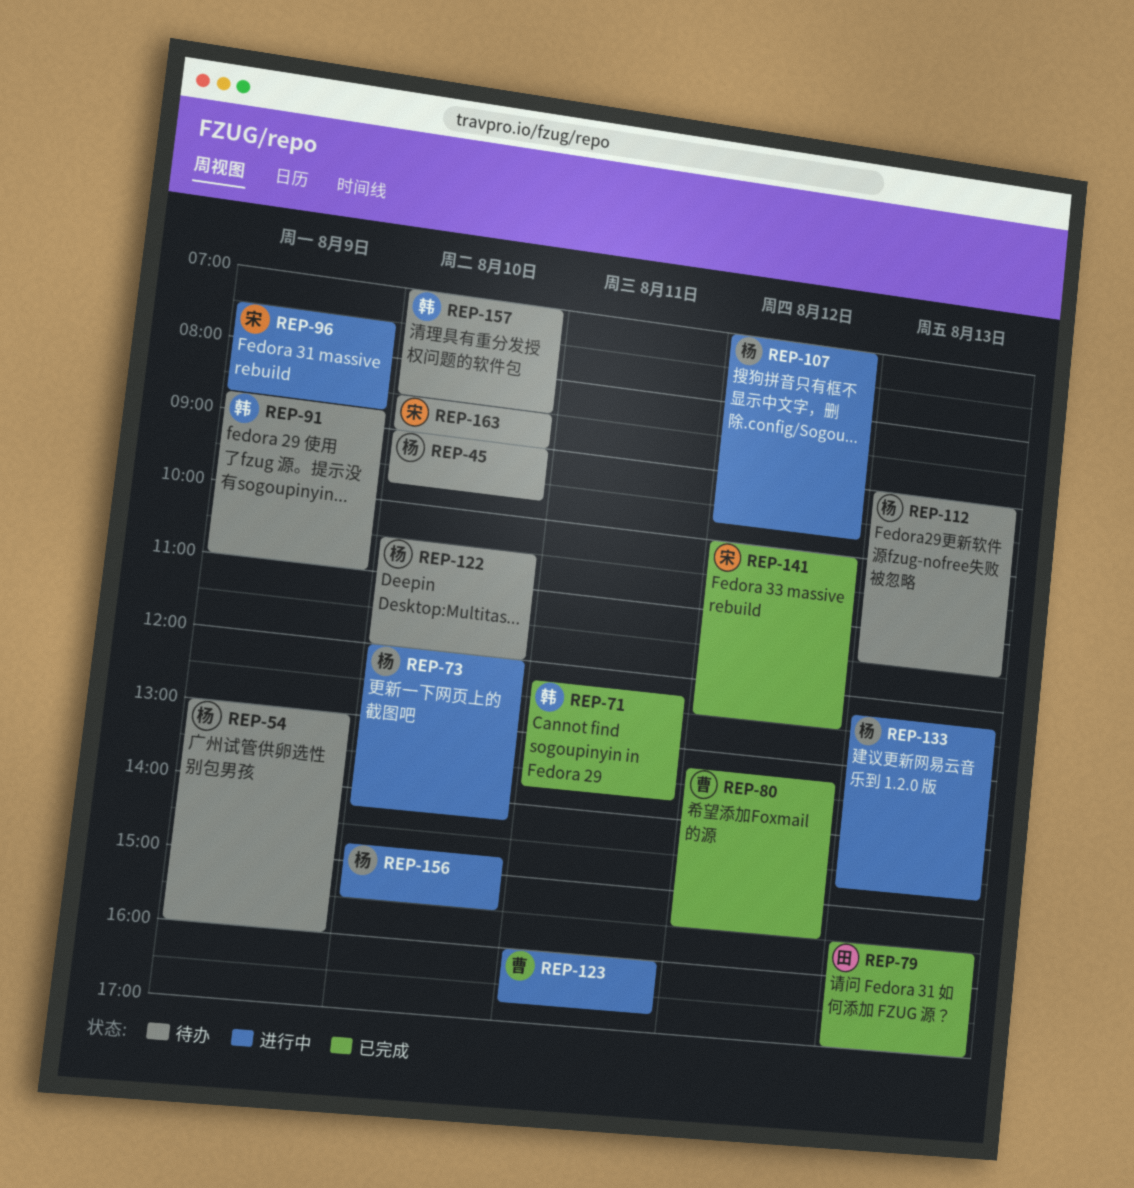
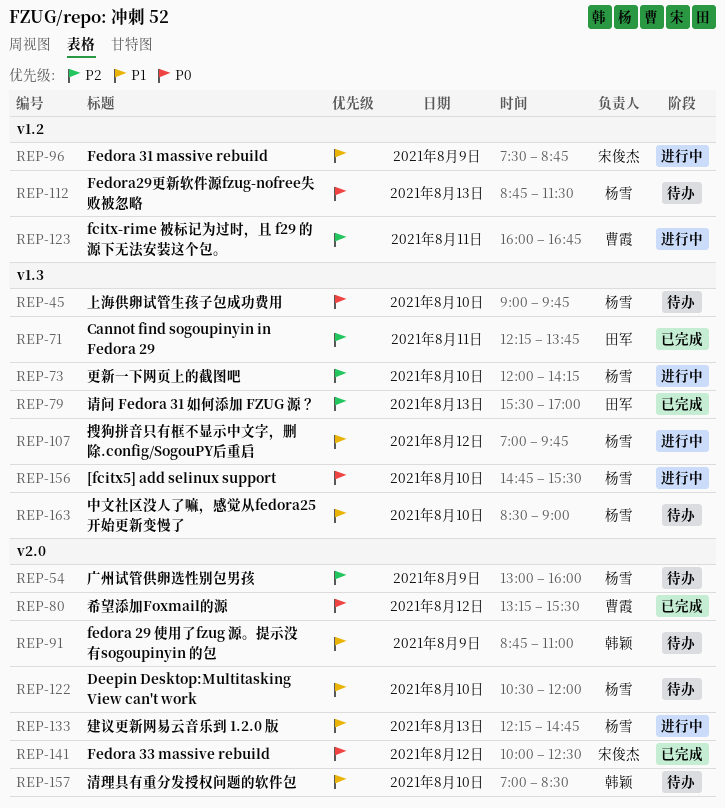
REP-71, owner: 韩颖 -> 田军
REP-112, begins: 09:00 -> 08:45
REP-163, owner: 宋俊杰 -> 杨雪

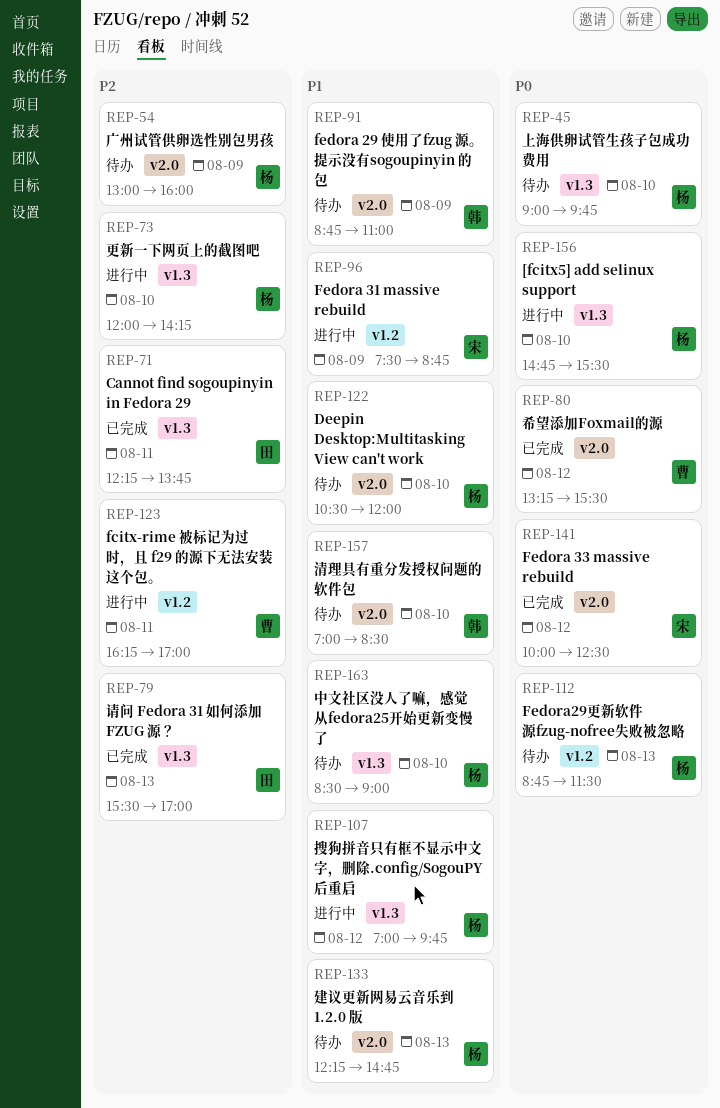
REP-123, begins: 16:00 -> 16:15
REP-123, ends: 16:45 -> 17:00
REP-133, status: 进行中 -> 待办

